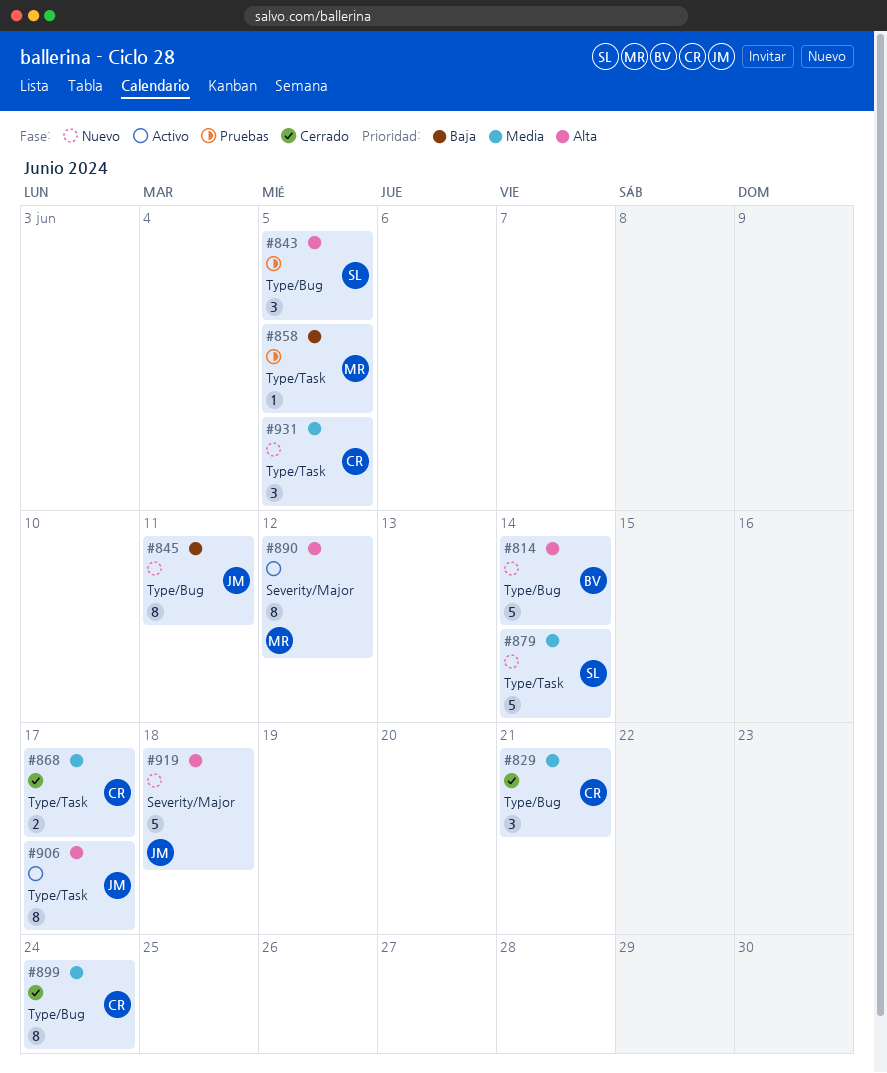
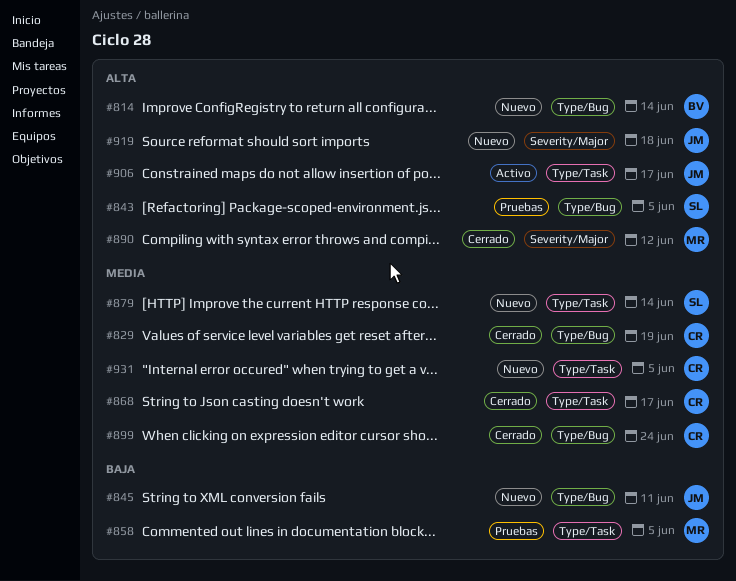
#829, due: Jun 21 -> Jun 19
#890, status: Activo -> Cerrado

